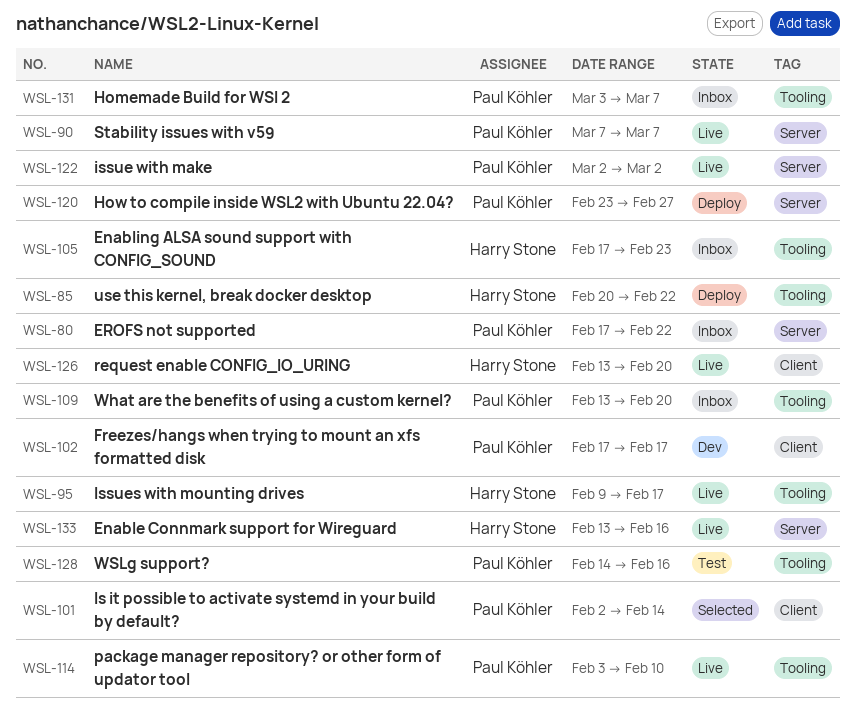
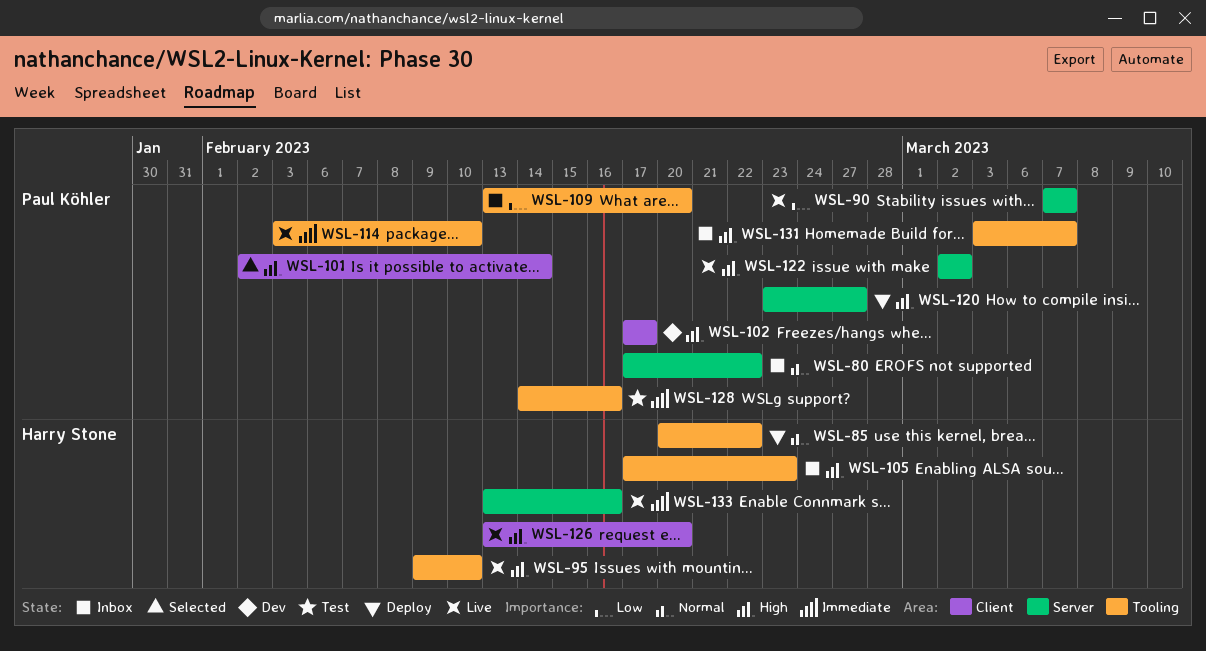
WSL-95, due: Feb 17 -> Feb 10

